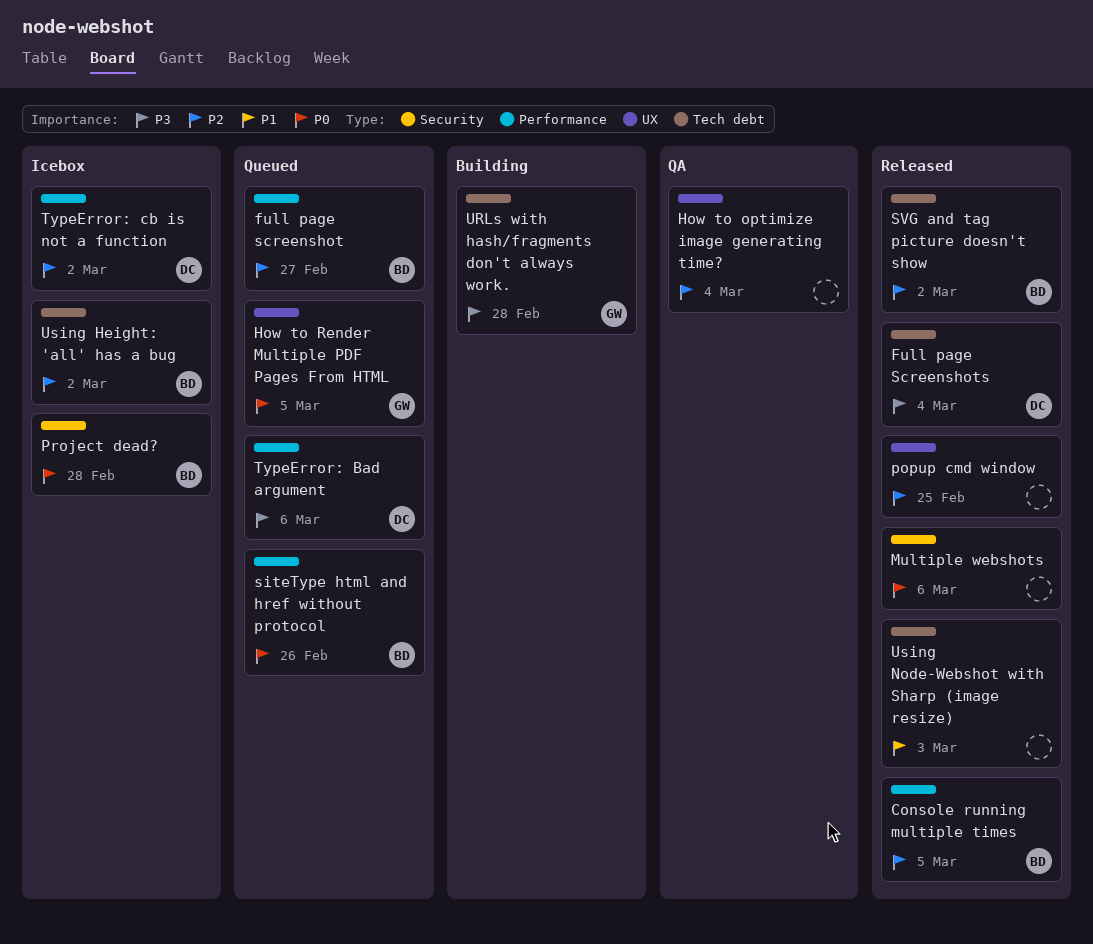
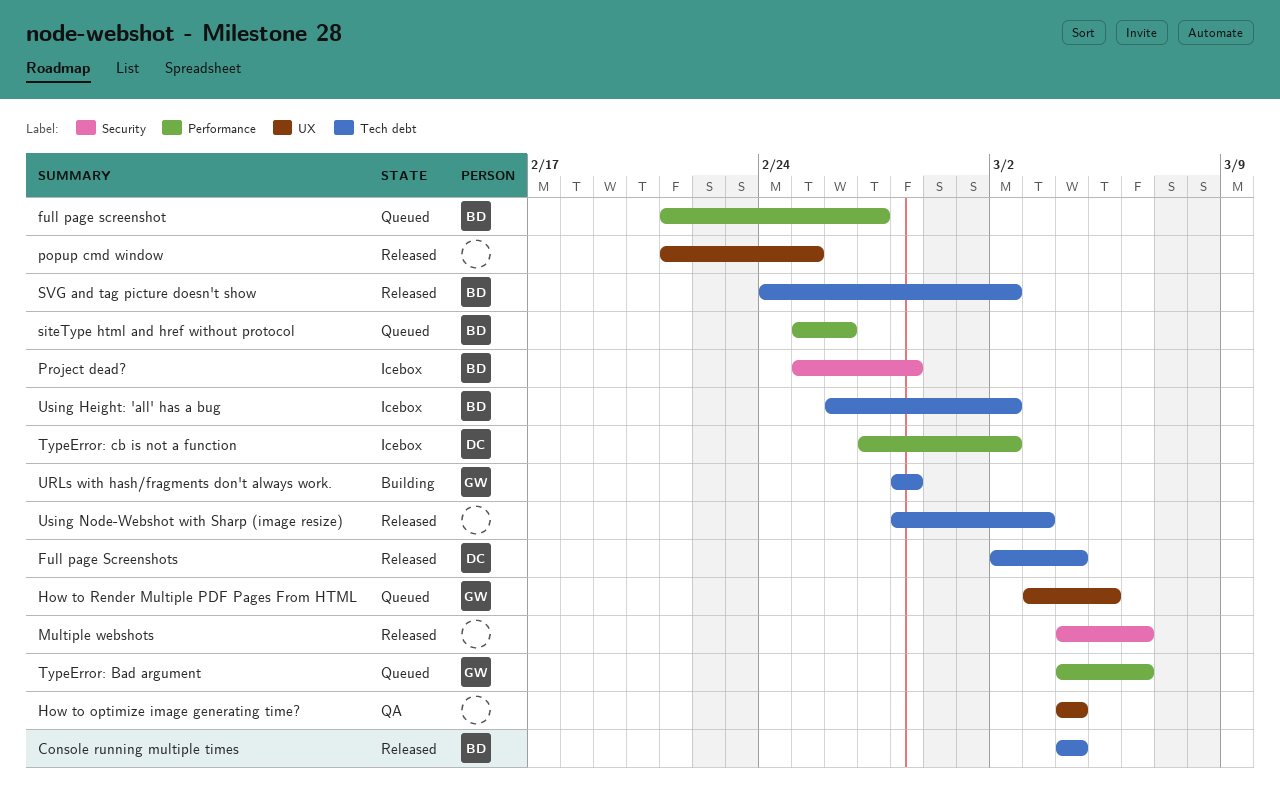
Console running multiple times, label: Performance -> Tech debt
Console running multiple times, due: Mar 5 -> Mar 4
TypeError: Bad argument, owner: DC -> GW

